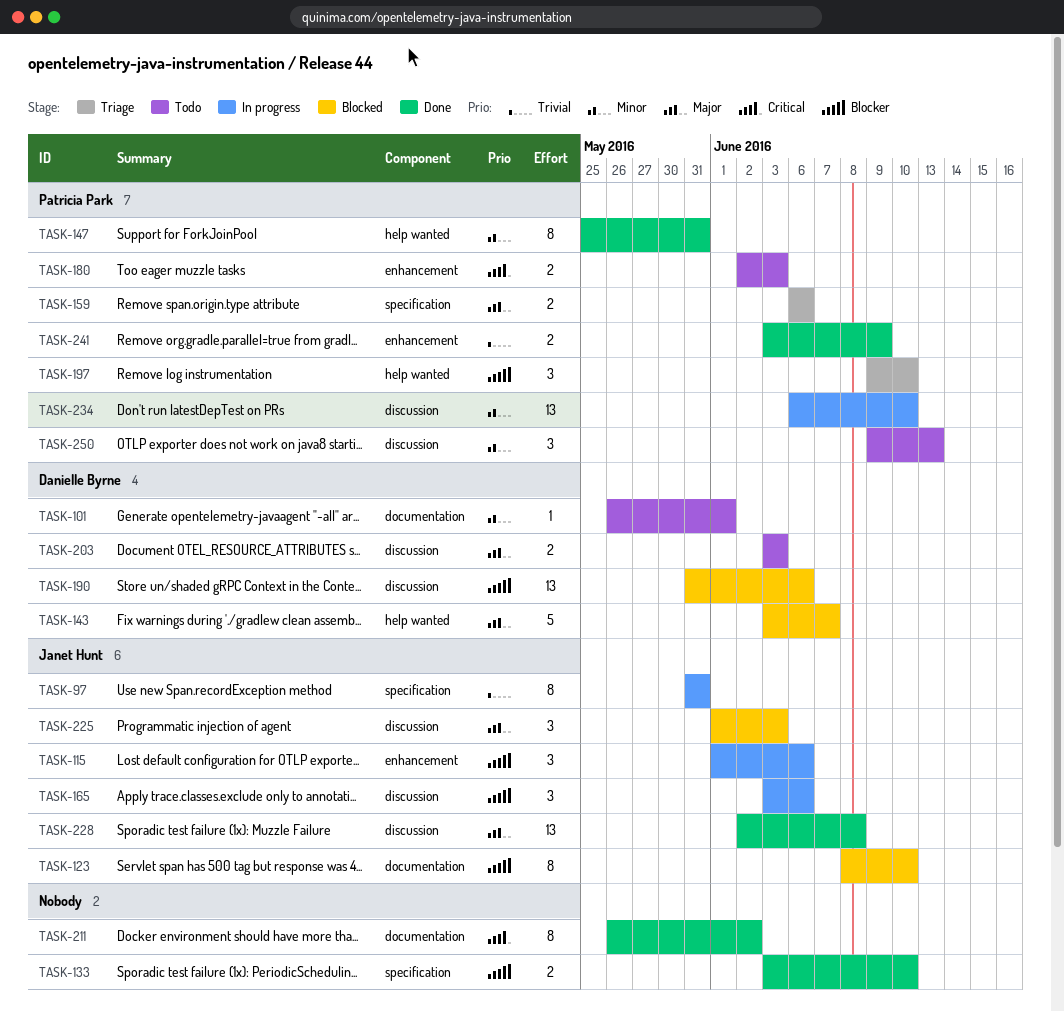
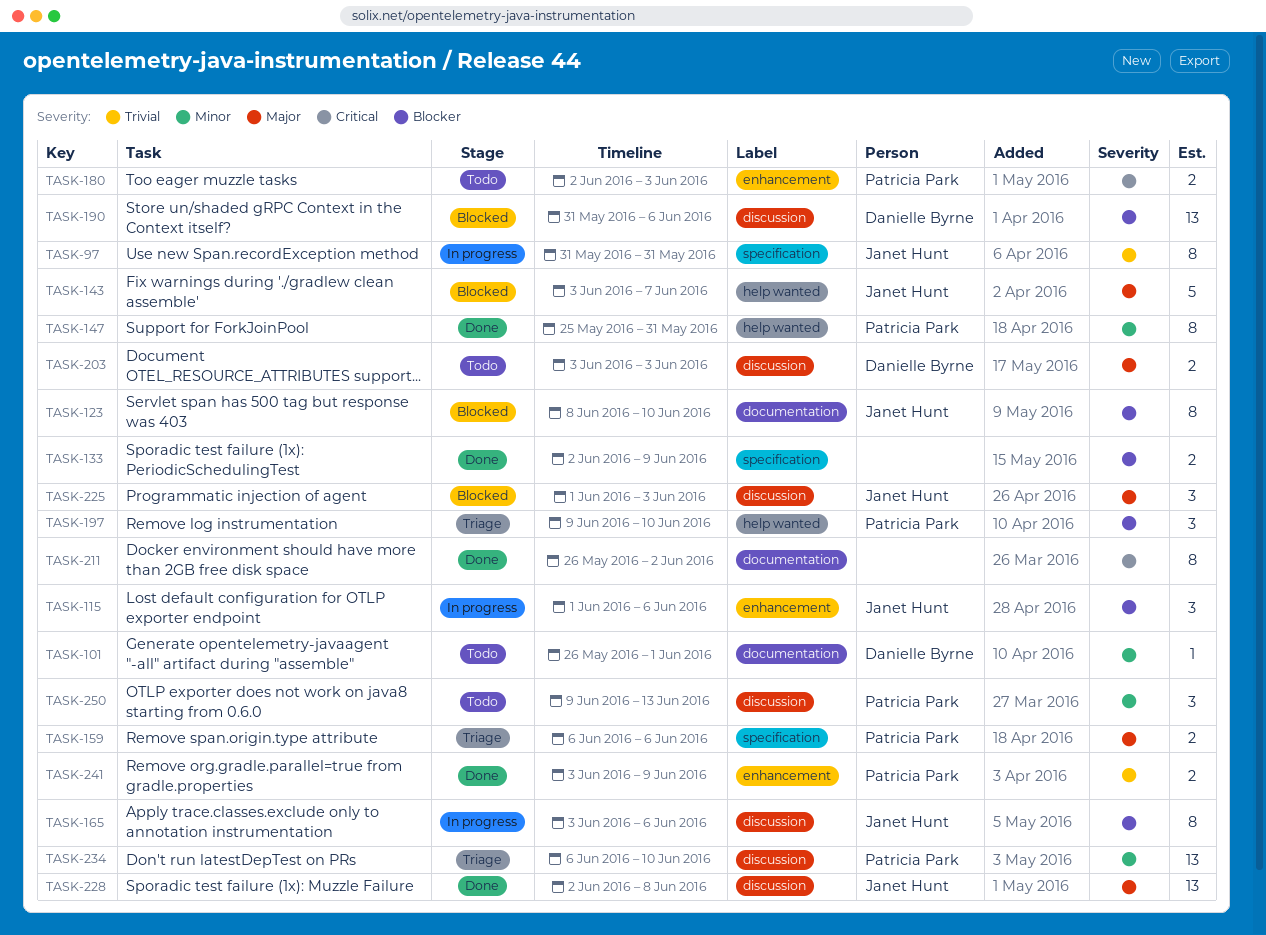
TASK-133, start: Jun 3 -> Jun 2
TASK-133, due: Jun 10 -> Jun 9
TASK-143, owner: Danielle Byrne -> Janet Hunt
TASK-165, estimate: 3 -> 8
TASK-234, status: In progress -> Triage

